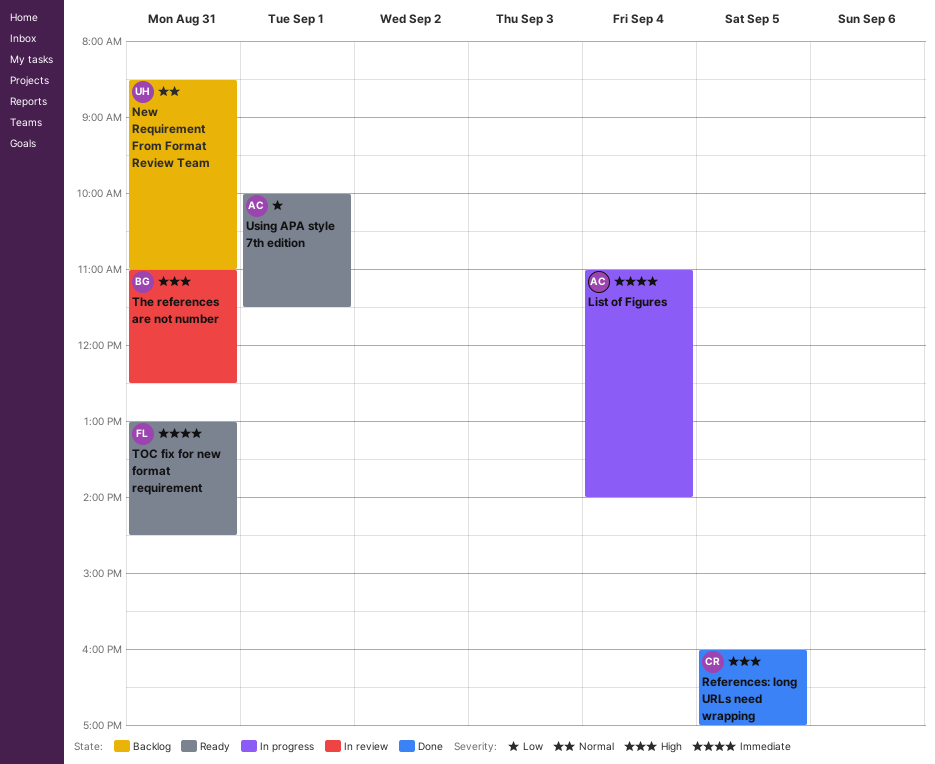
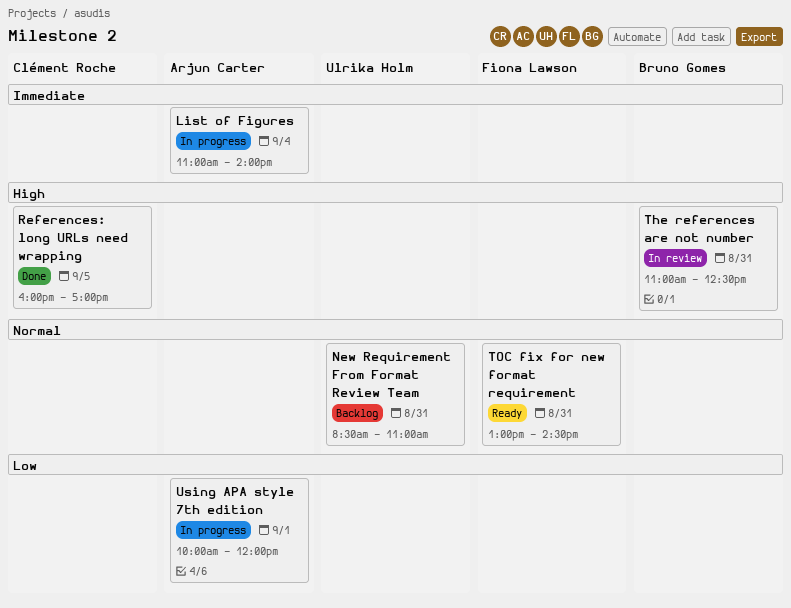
TOC fix for new format requirement, priority: Immediate -> Normal
Using APA style 7th edition, status: Ready -> In progress
Using APA style 7th edition, ends: 11:30 -> 12:00

